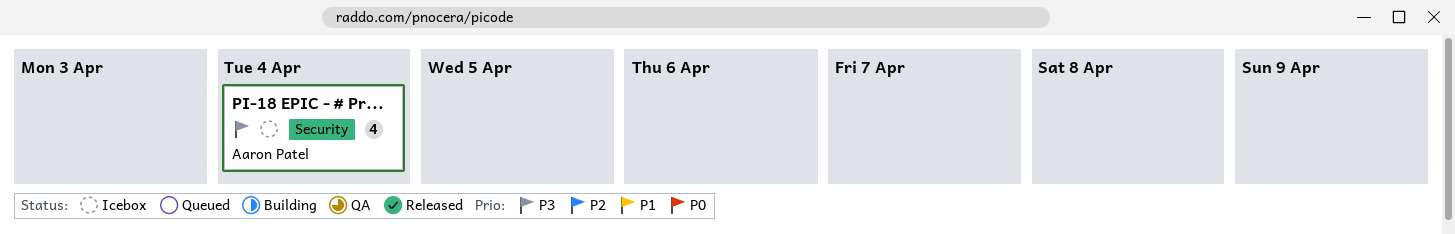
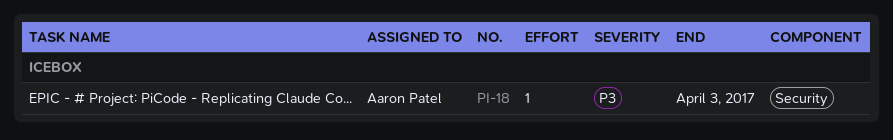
PI-18, estimate: 4 -> 1
PI-18, due: Apr 4 -> Apr 3

